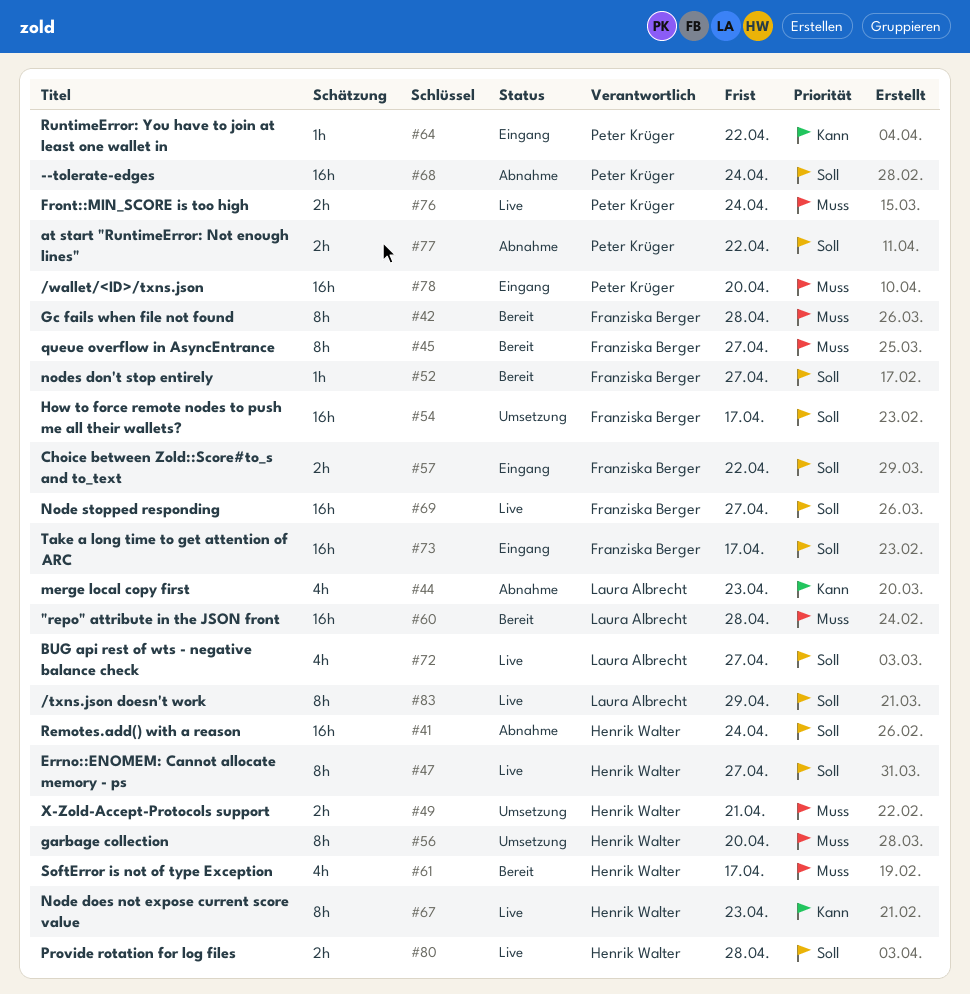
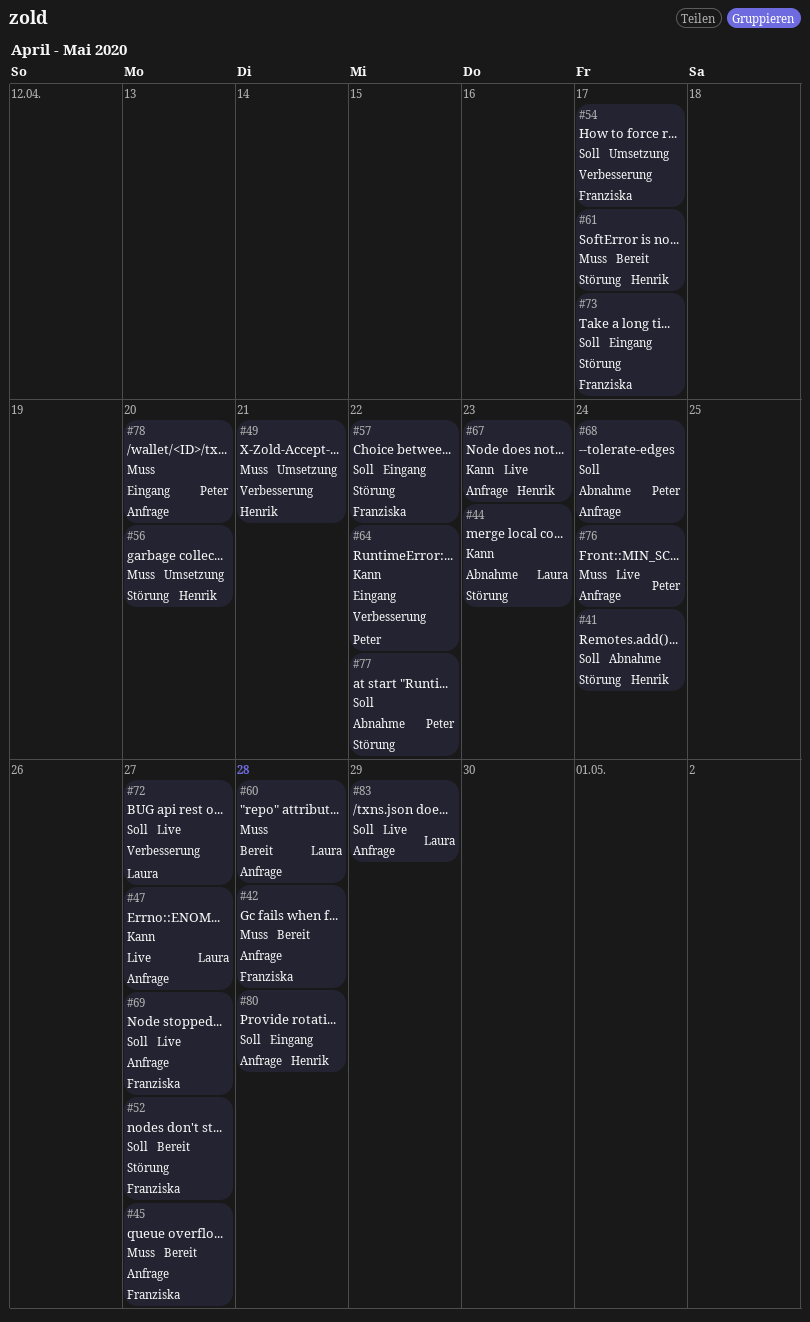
#47, owner: Henrik Walter -> Laura Albrecht
#47, priority: Soll -> Kann
#80, status: Live -> Eingang

